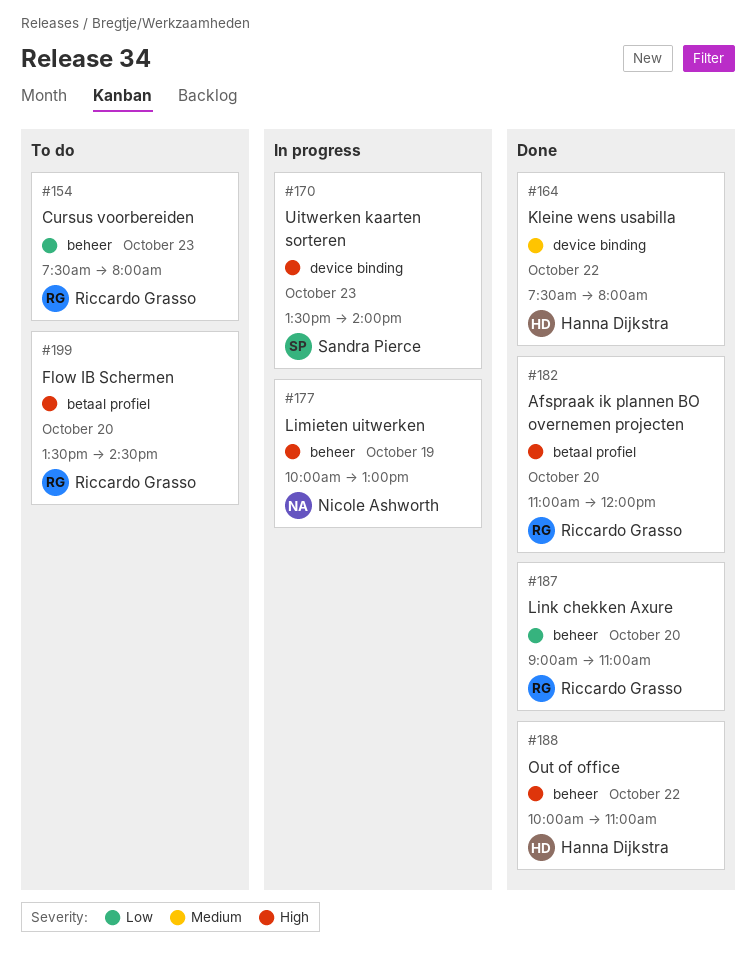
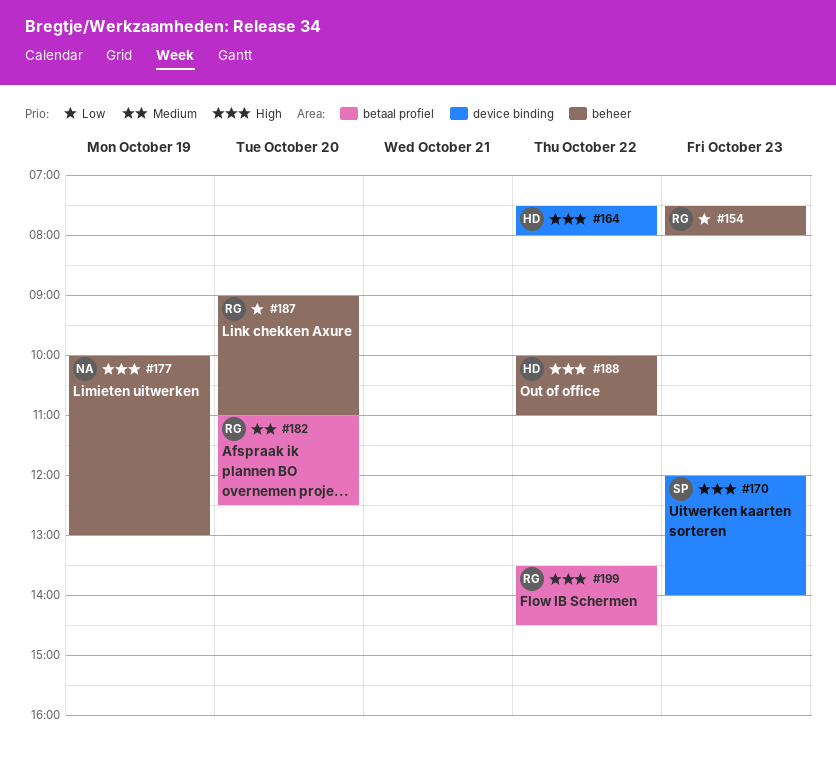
#164, priority: Medium -> High
#170, begins: 13:30 -> 12:00
#182, priority: High -> Medium
#182, ends: 12:00 -> 12:30
#199, day: Oct 20 -> Oct 22

